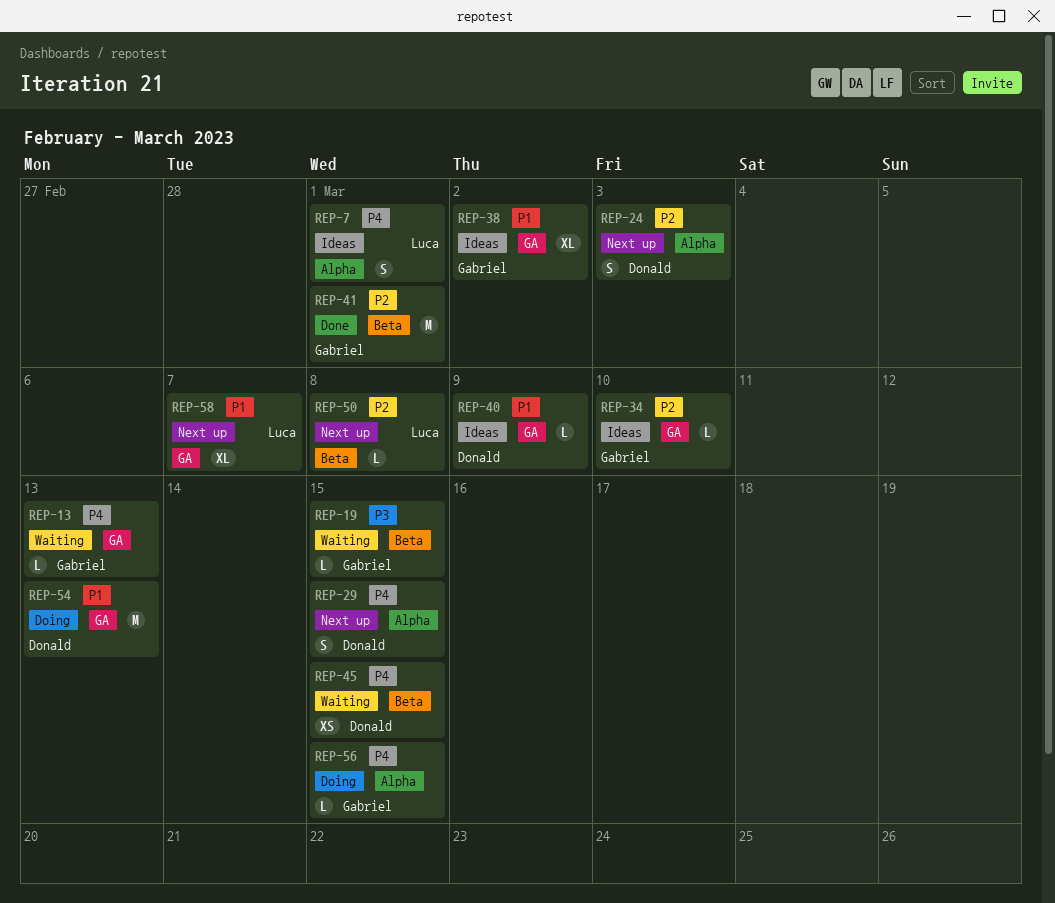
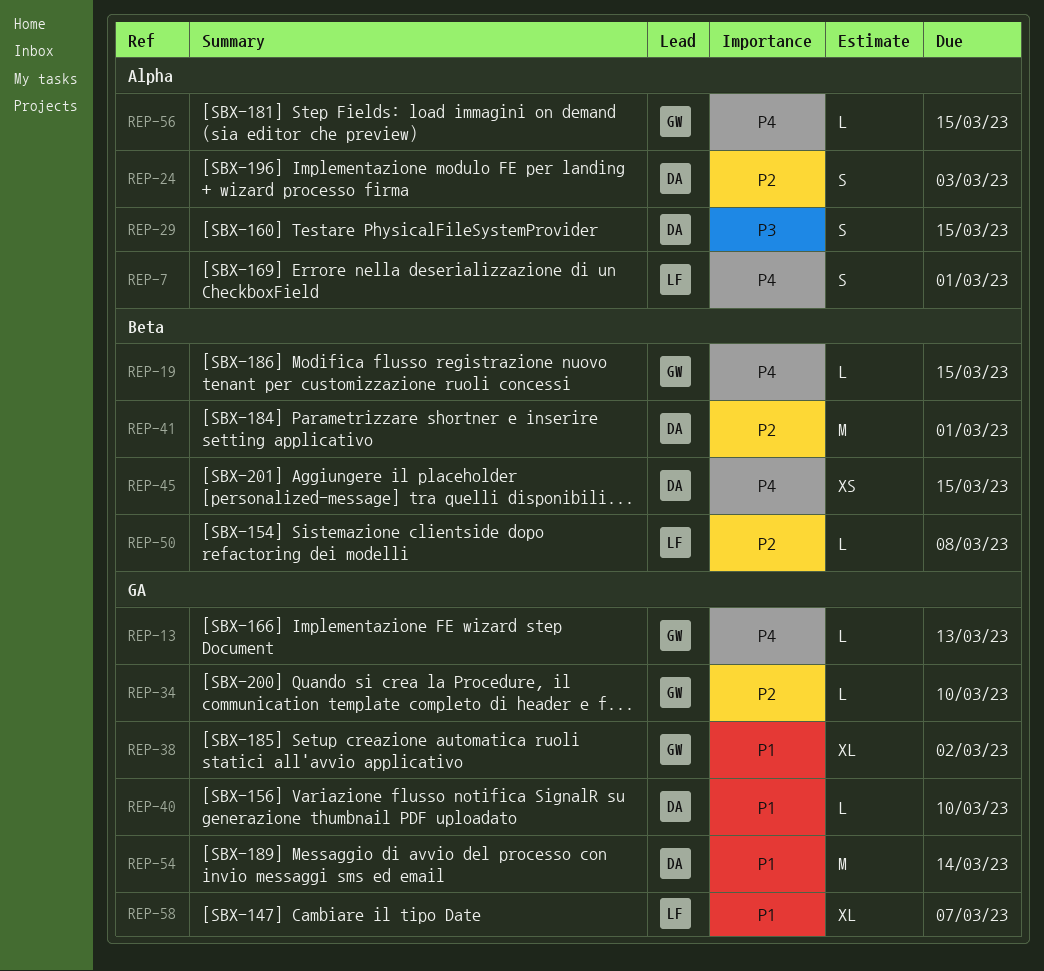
REP-19, priority: P3 -> P4
REP-29, priority: P4 -> P3
REP-40, due: Mar 9 -> Mar 10
REP-41, owner: Gabriel -> Donald
REP-54, due: Mar 13 -> Mar 14

